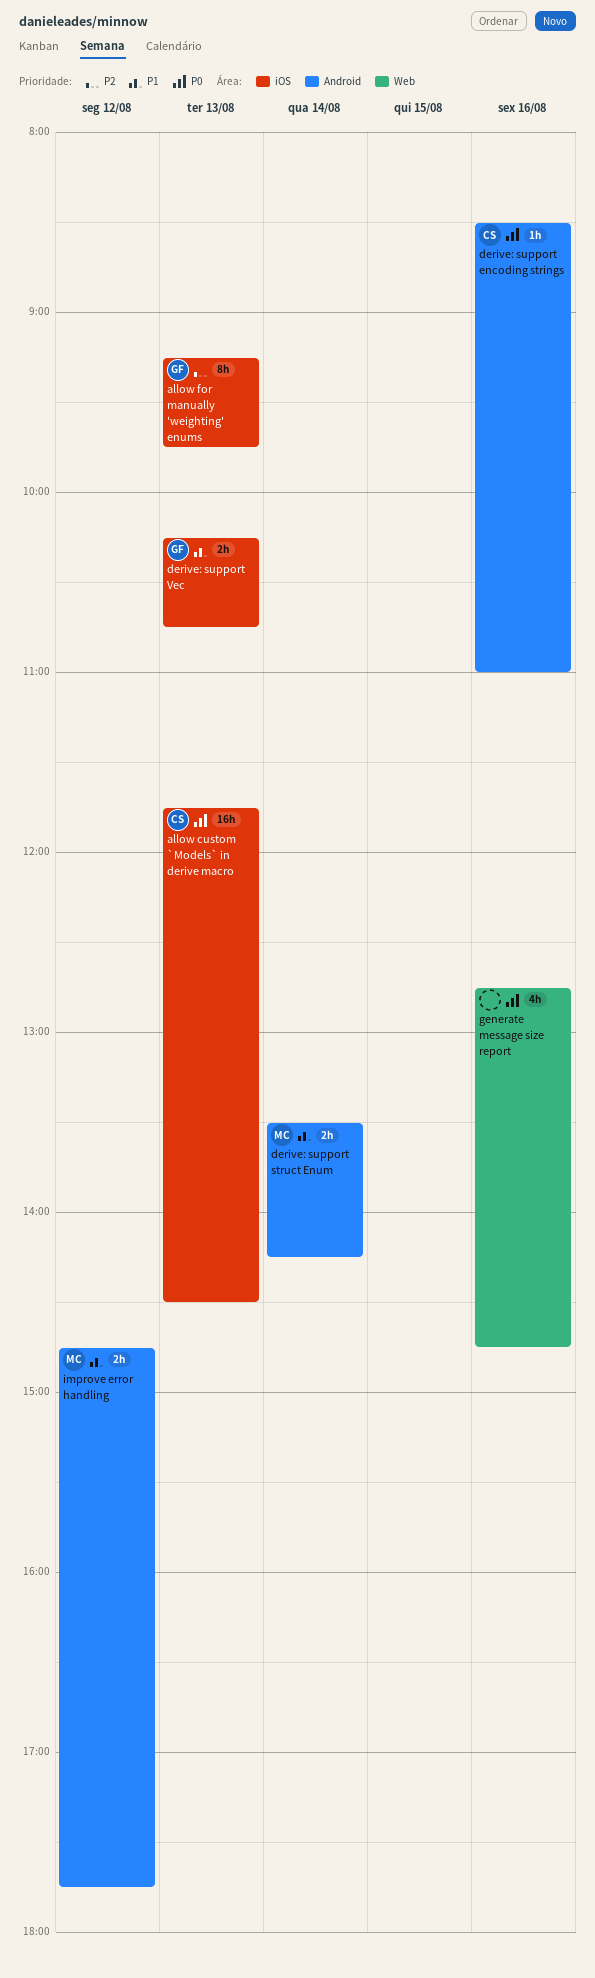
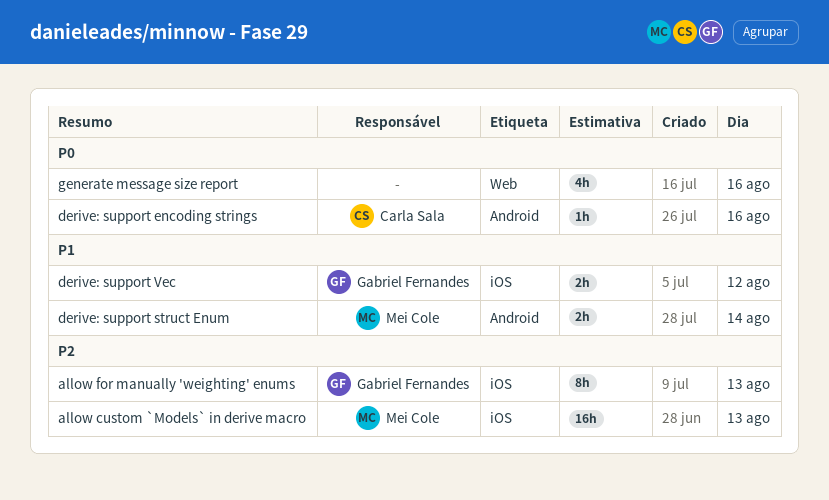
allow custom `Models` in derive macro, owner: Carla Sala -> Mei Cole
allow custom `Models` in derive macro, priority: P0 -> P2
derive: support Vec, day: Aug 13 -> Aug 12
improve error handling: present -> none

